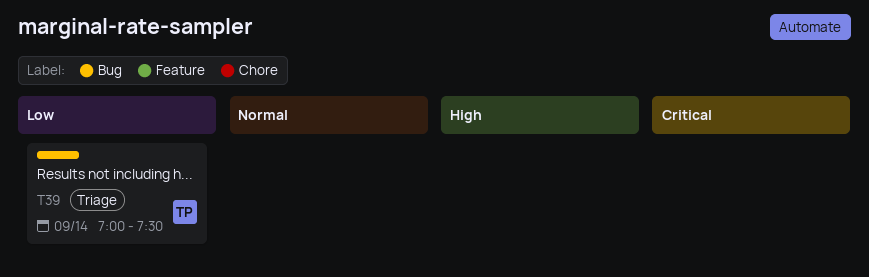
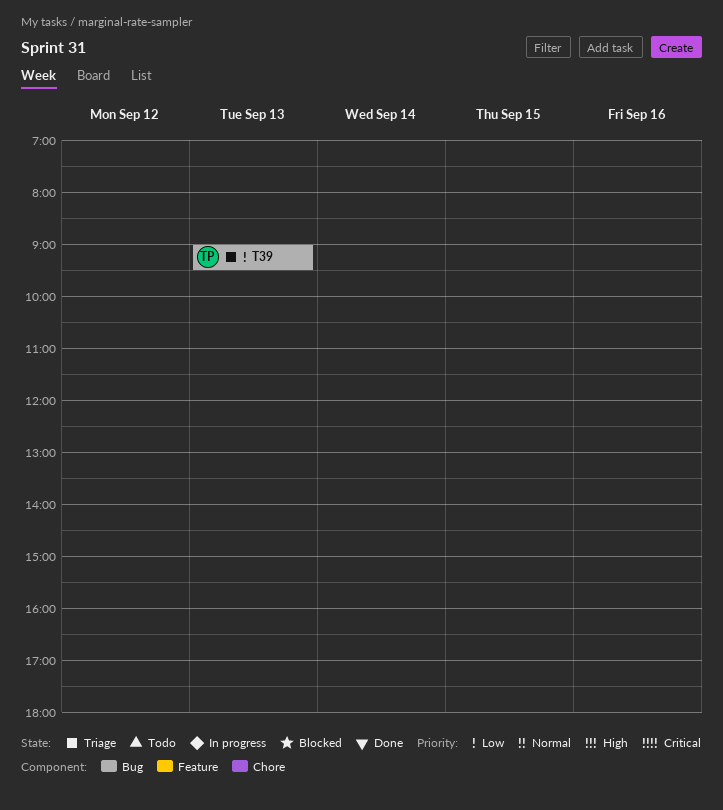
T39, day: Sep 14 -> Sep 13
T39, begins: 07:00 -> 09:00
T39, ends: 07:30 -> 09:30

